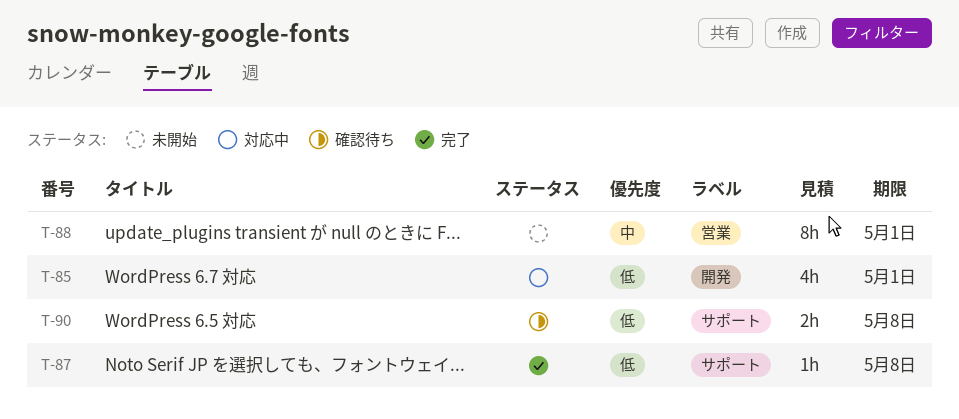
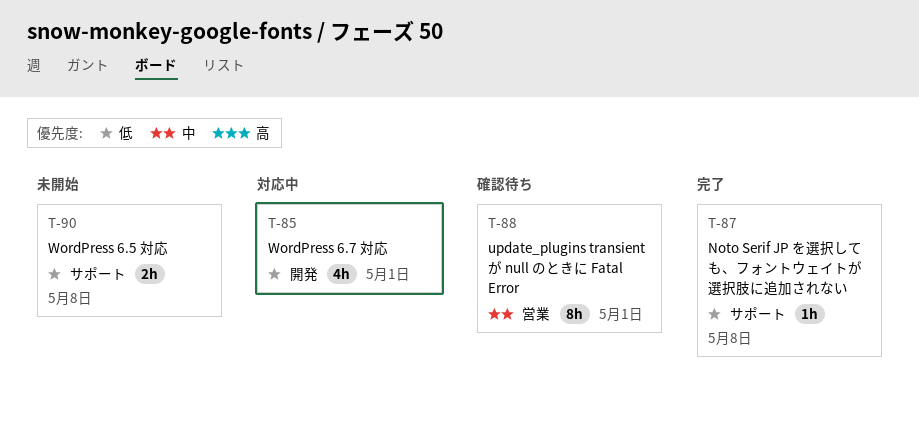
T-88, status: 未開始 -> 確認待ち
T-90, status: 確認待ち -> 未開始

